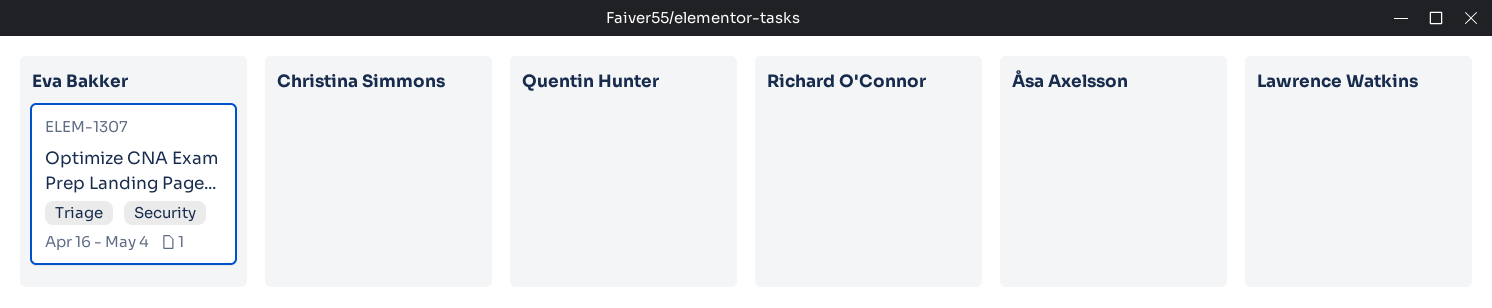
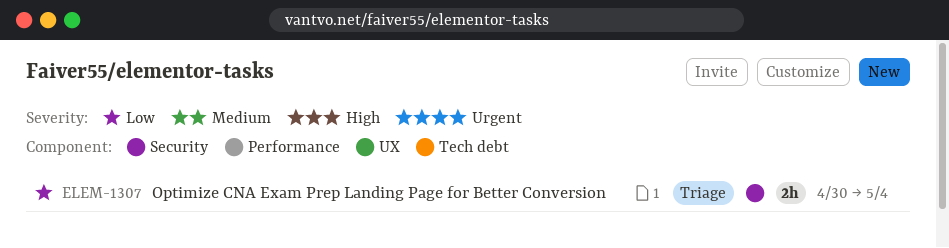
ELEM-1307, start: Apr 16 -> Apr 30

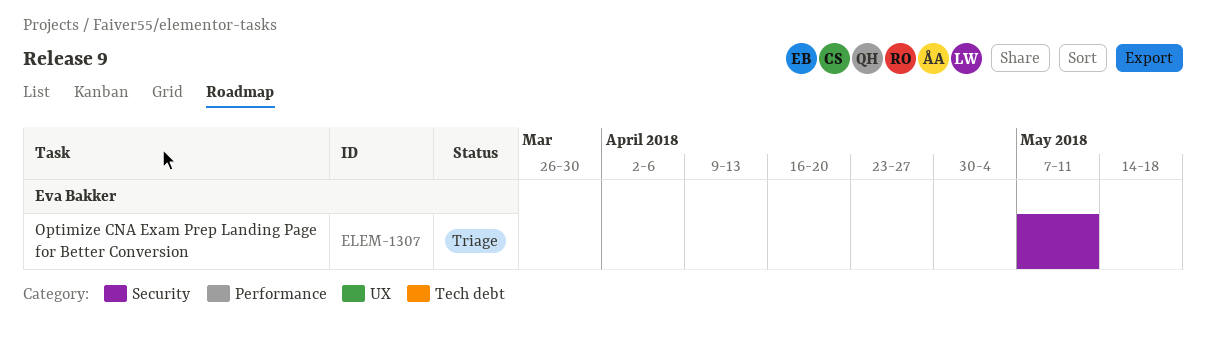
ELEM-1307, start: Apr 30 -> May 7
ELEM-1307, due: May 4 -> May 11

